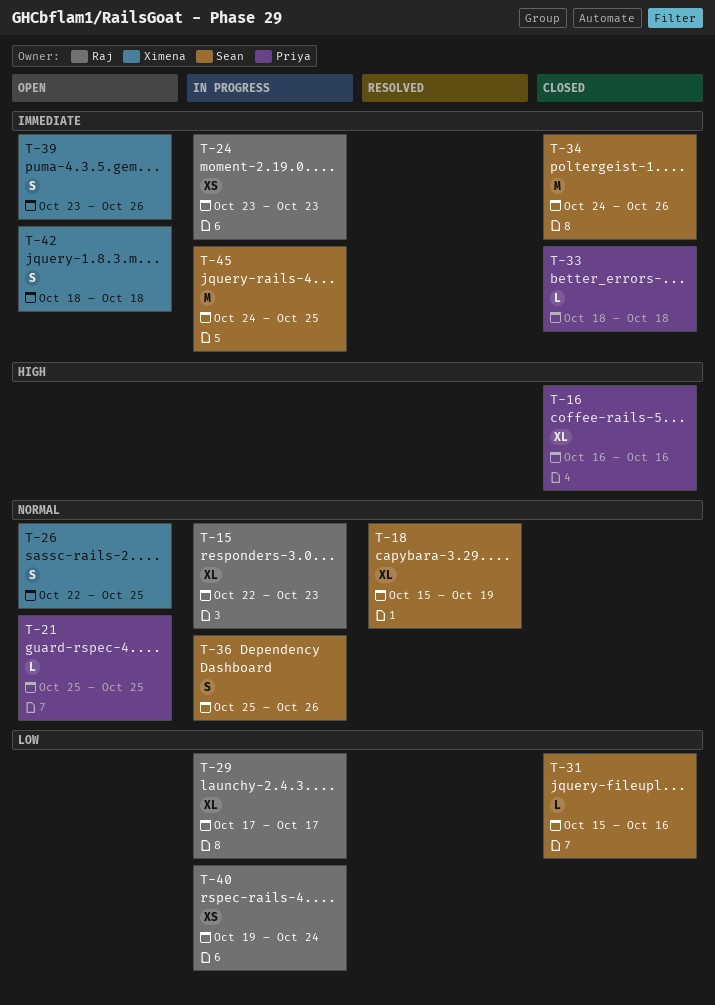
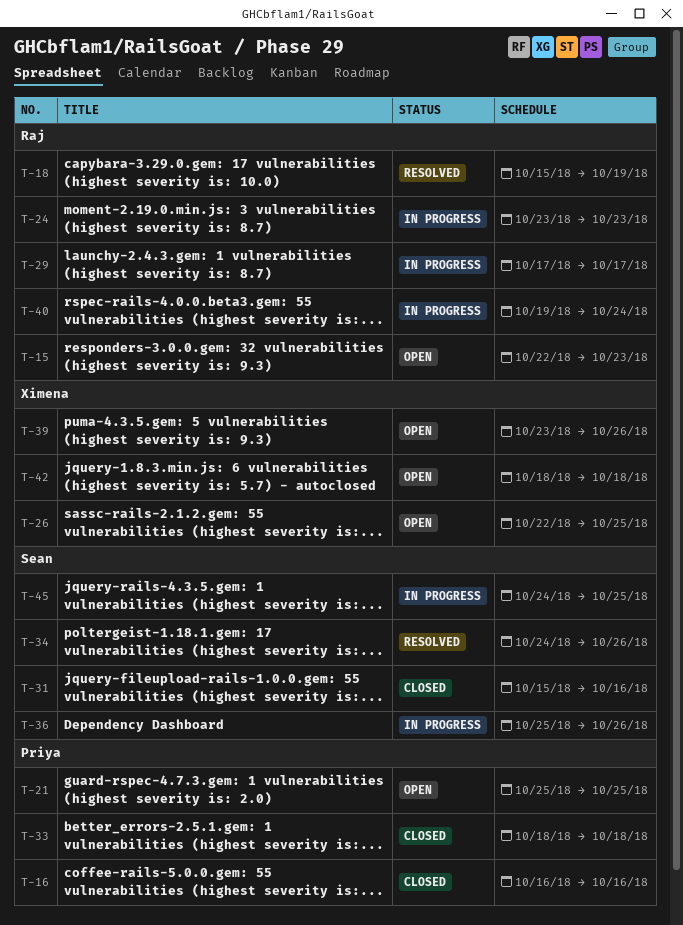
T-15, status: In progress -> Open
T-18, owner: Sean -> Raj
T-34, status: Closed -> Resolved

